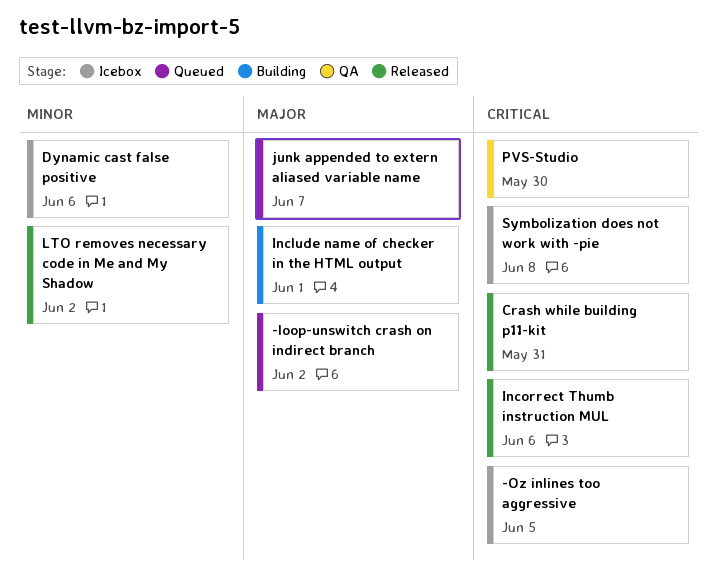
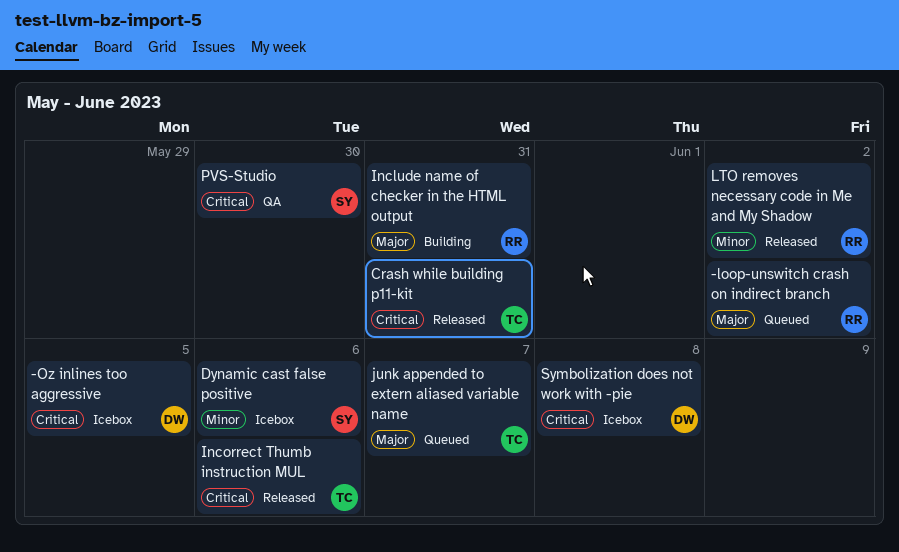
Include name of checker in the HTML output, due: Jun 1 -> May 31

